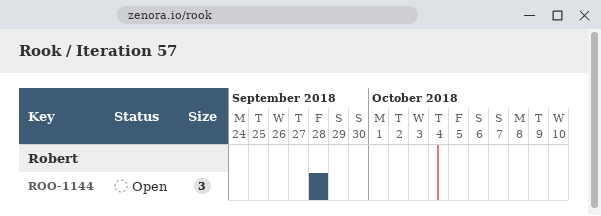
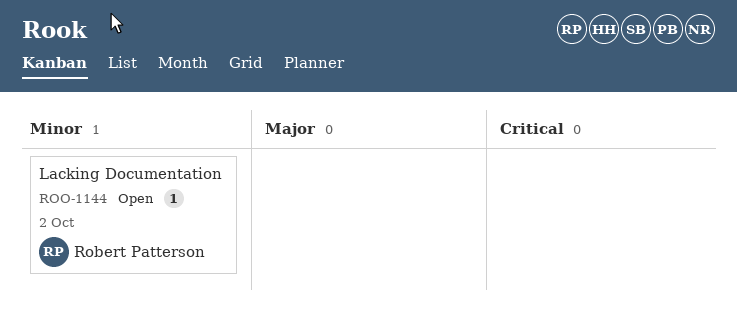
ROO-1144, estimate: 3 -> 1
ROO-1144, due: Sep 28 -> Oct 2

